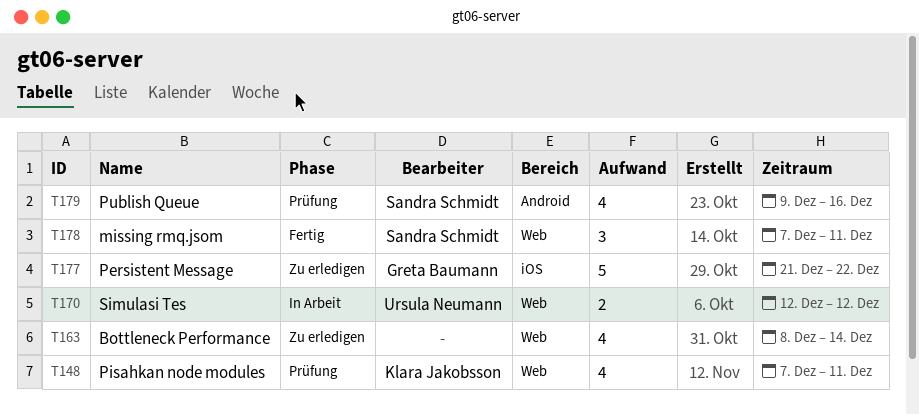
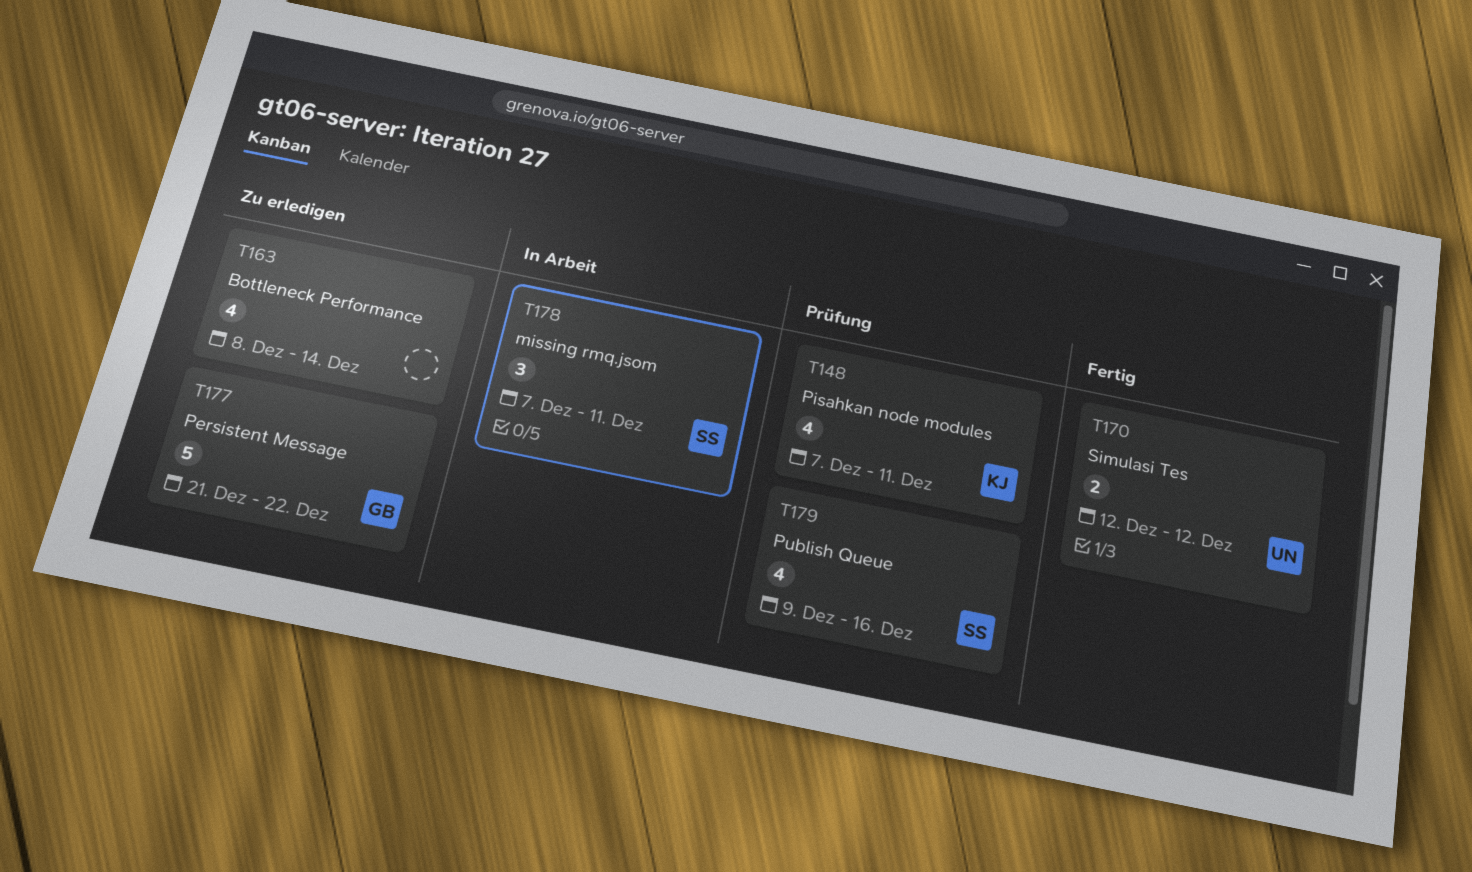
T170, status: In Arbeit -> Fertig
T178, status: Fertig -> In Arbeit

